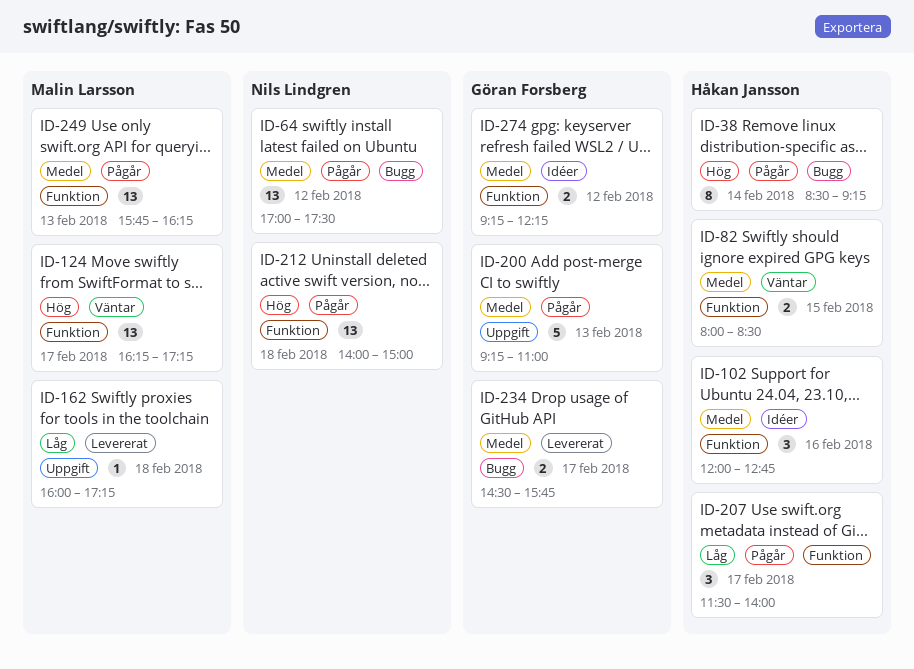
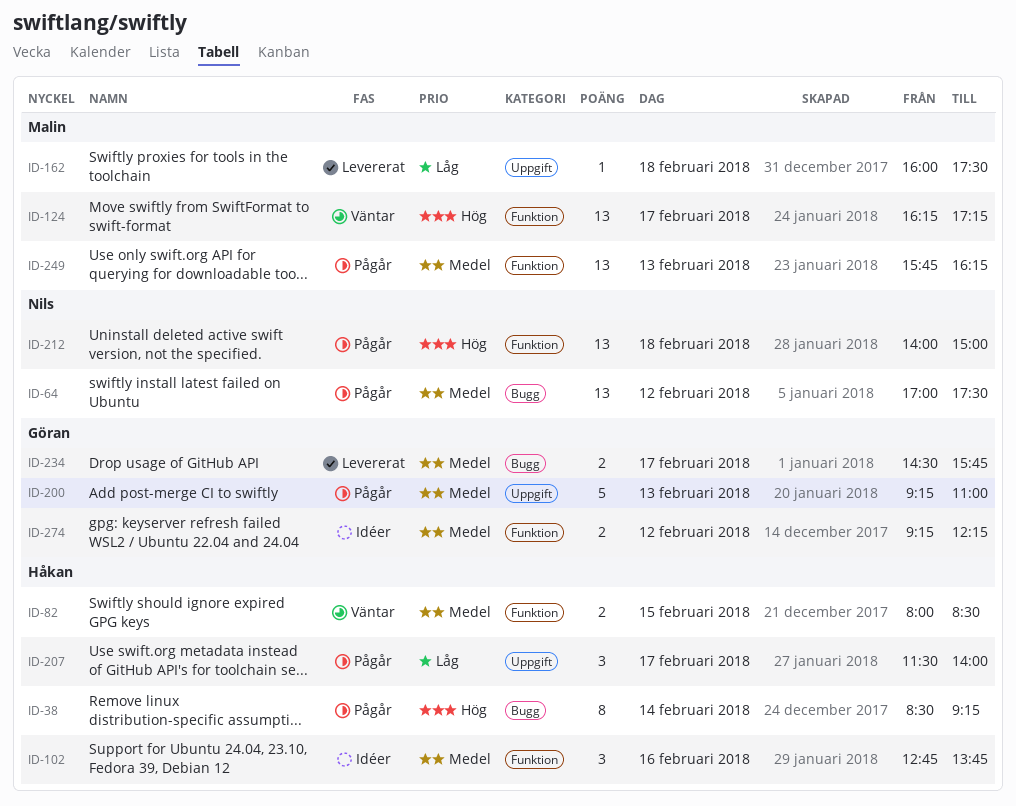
ID-102, begins: 12:00 -> 12:45
ID-102, ends: 12:45 -> 13:45
ID-162, ends: 17:15 -> 17:30
ID-207, label: Funktion -> Uppgift

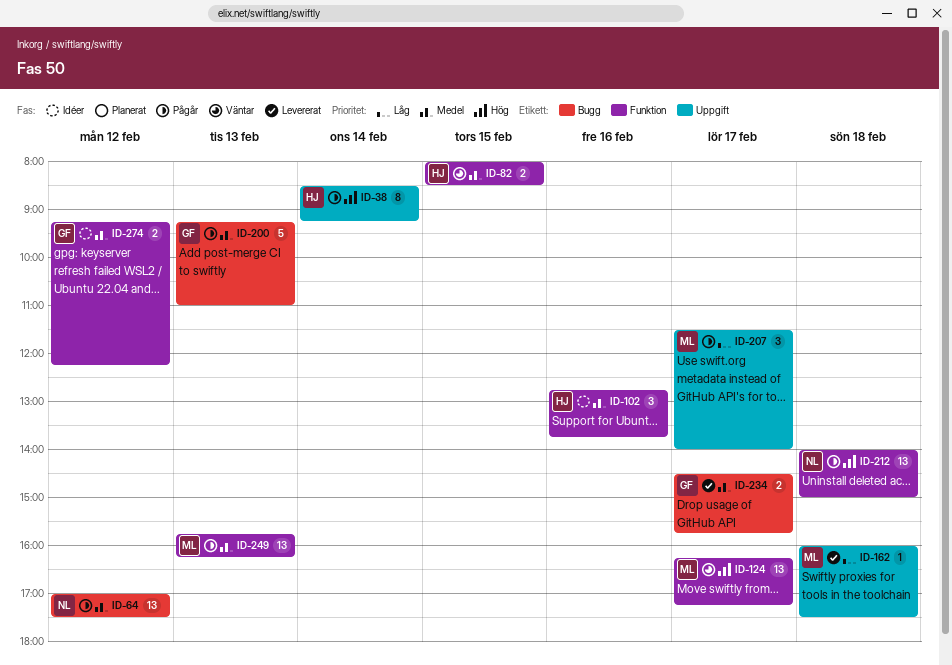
ID-38, label: Bugg -> Uppgift
ID-200, label: Uppgift -> Bugg
ID-207, owner: Håkan -> Malin

